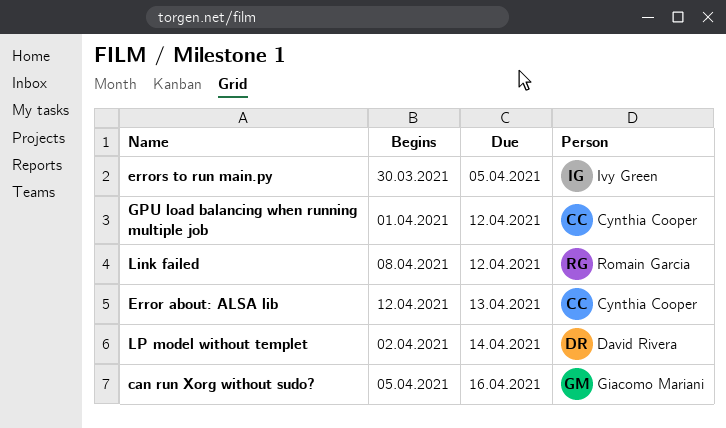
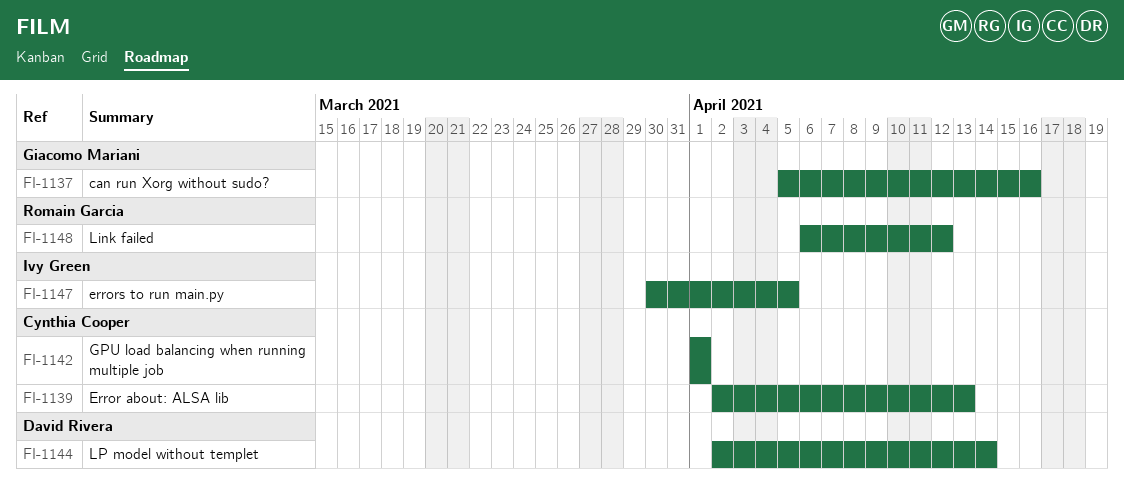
Error about: ALSA lib, start: Apr 12 -> Apr 2
GPU load balancing when running multiple job, due: Apr 12 -> Apr 1
Link failed, start: Apr 8 -> Apr 6

